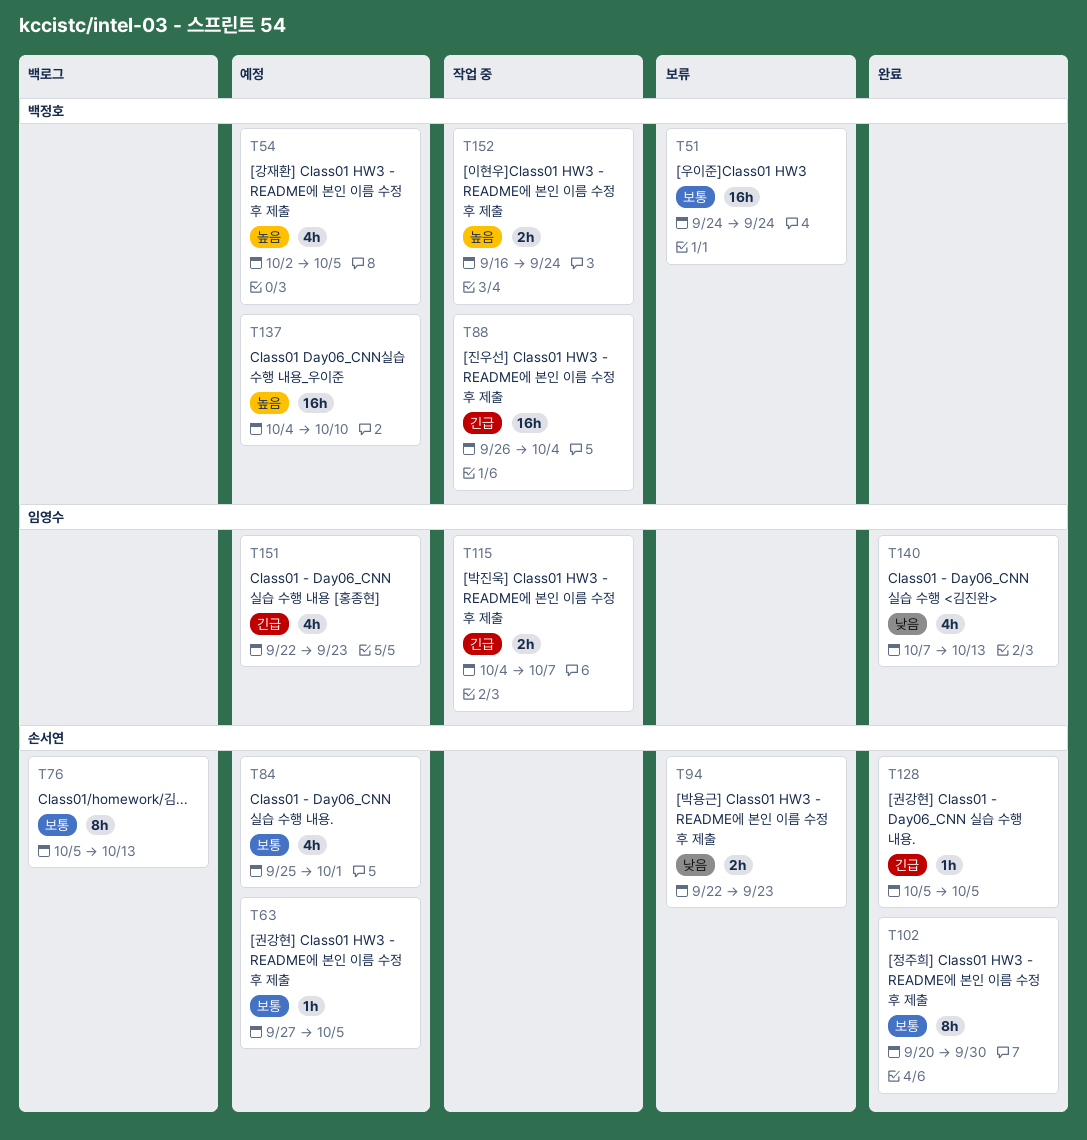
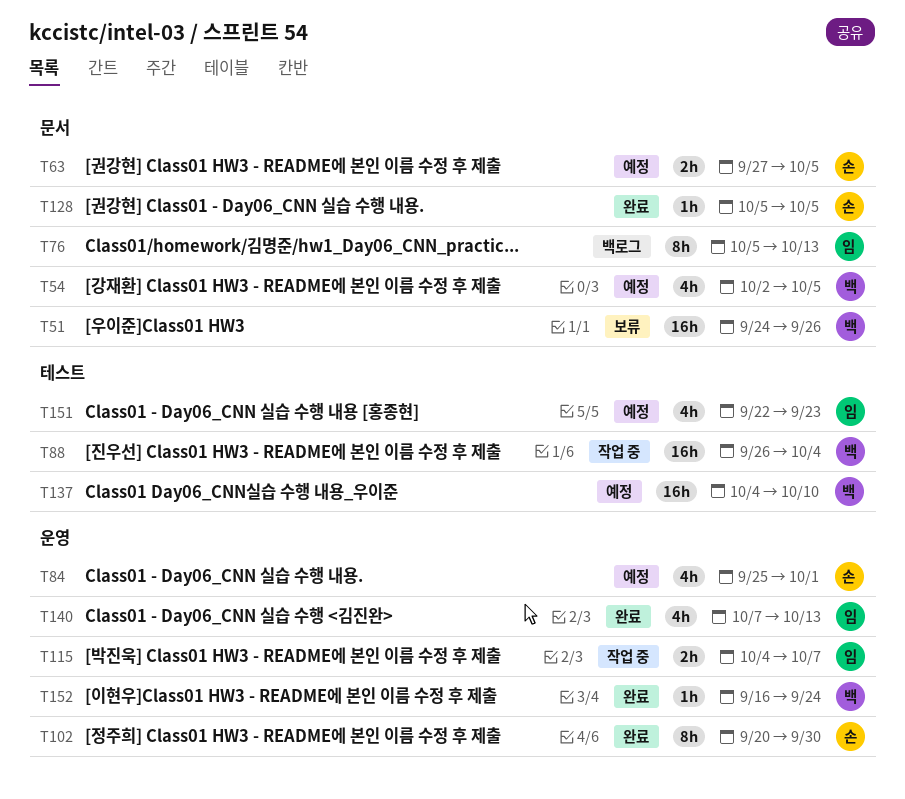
T51, due: Sep 24 -> Sep 26
T63, estimate: 1h -> 2h
T76, owner: 손서연 -> 임영수
T94: present -> none
T152, status: 작업 중 -> 완료
T152, estimate: 2h -> 1h

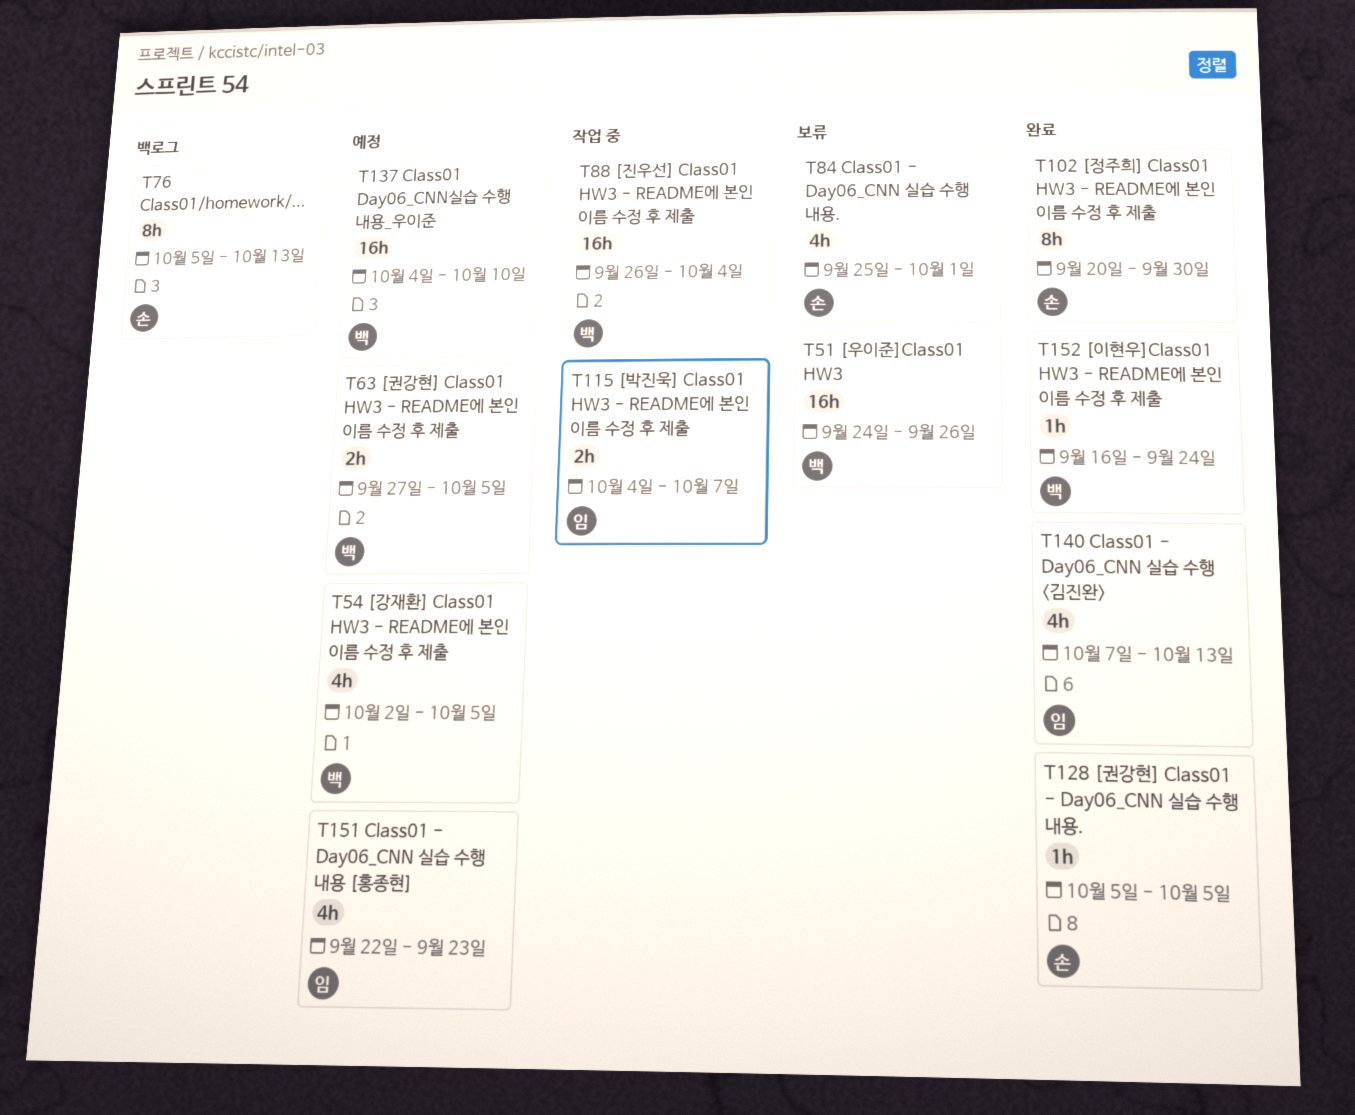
T63, owner: 손 -> 백
T76, owner: 임 -> 손
T84, status: 예정 -> 보류

